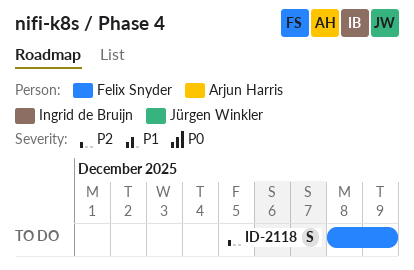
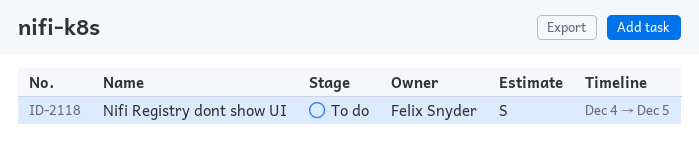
ID-2118, start: Dec 8 -> Dec 4
ID-2118, due: Dec 9 -> Dec 5

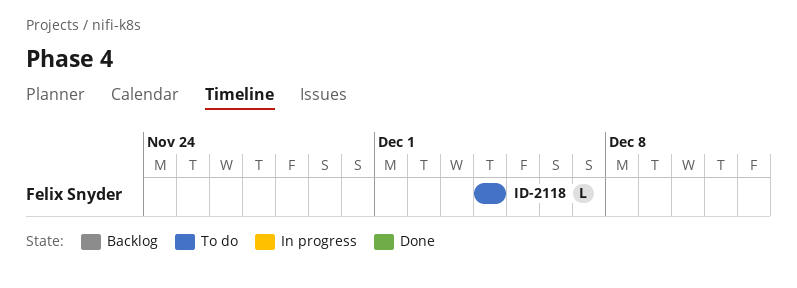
ID-2118, estimate: S -> L
ID-2118, due: Dec 5 -> Dec 4

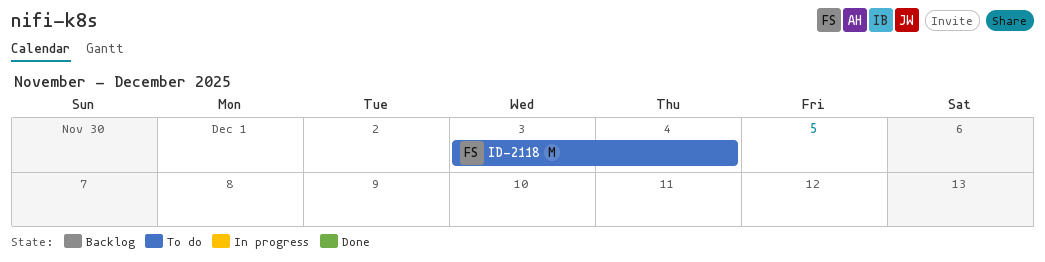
ID-2118, estimate: L -> M
ID-2118, start: Dec 4 -> Dec 3

